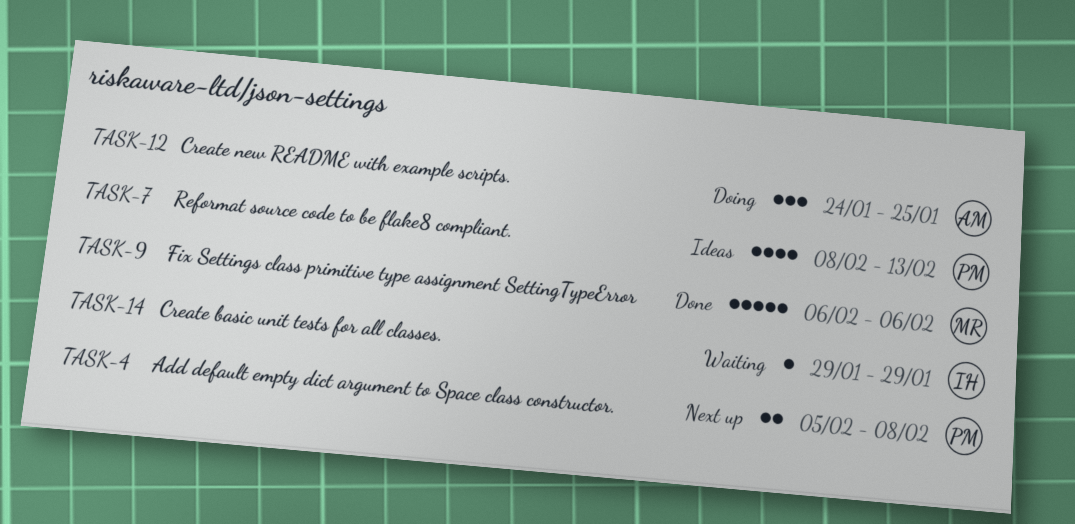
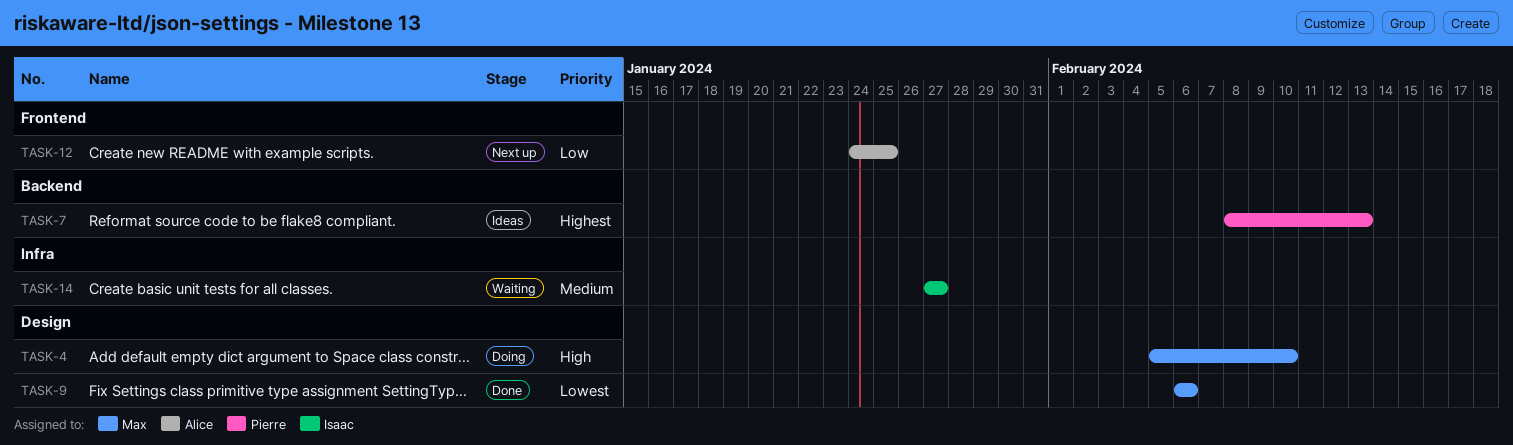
TASK-4, status: Next up -> Doing
TASK-4, owner: Pierre -> Max
TASK-4, due: Feb 8 -> Feb 10
TASK-12, status: Doing -> Next up
TASK-14, start: Jan 29 -> Jan 27
TASK-14, due: Jan 29 -> Jan 27

